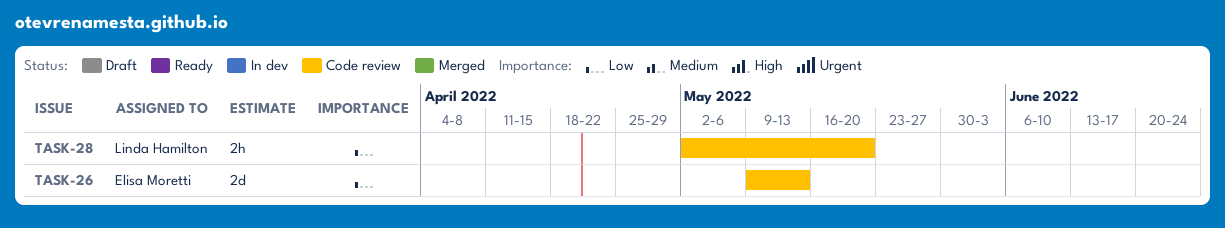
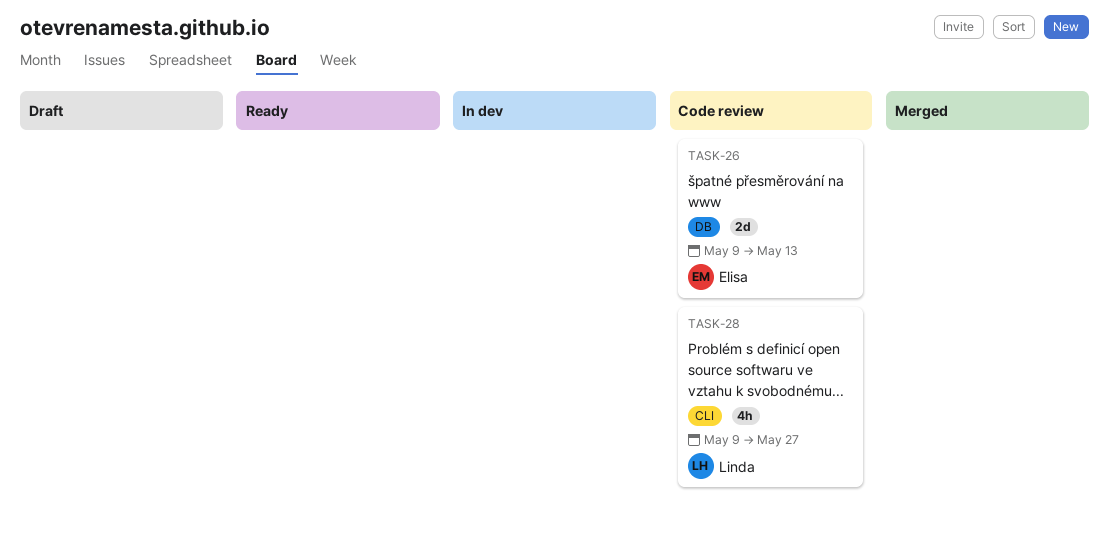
TASK-28, estimate: 2h -> 4h
TASK-28, start: May 2 -> May 9
TASK-28, due: May 20 -> May 27

